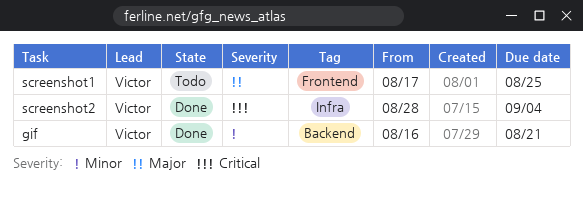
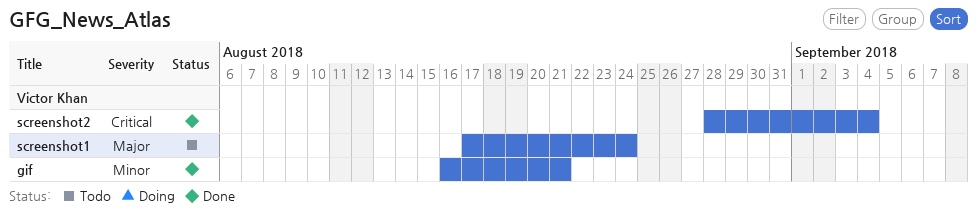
screenshot1, due: Aug 25 -> Aug 24

